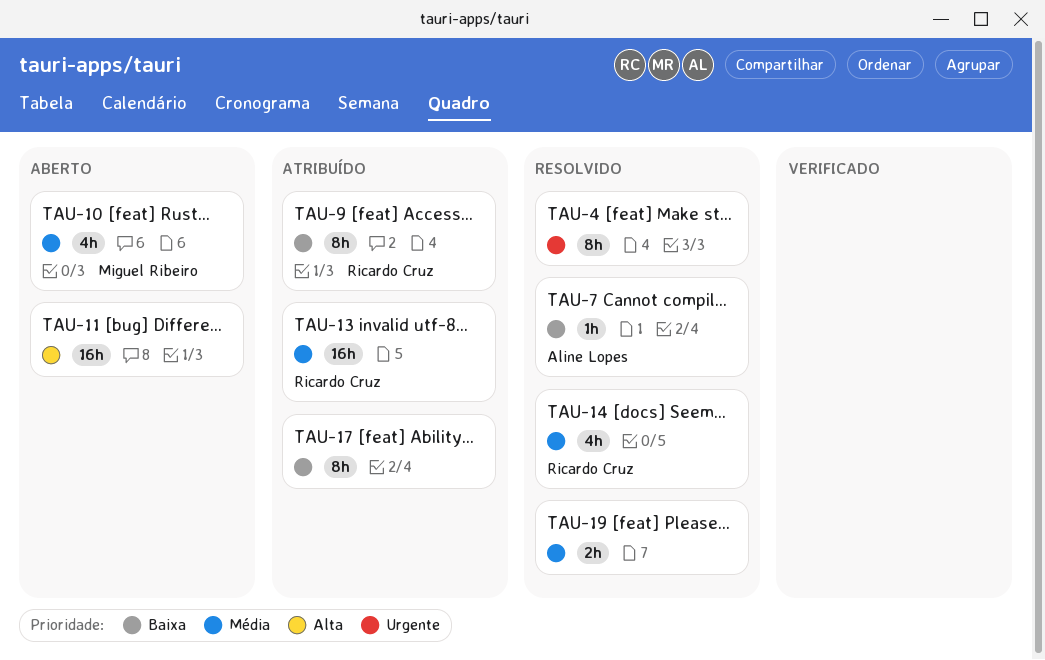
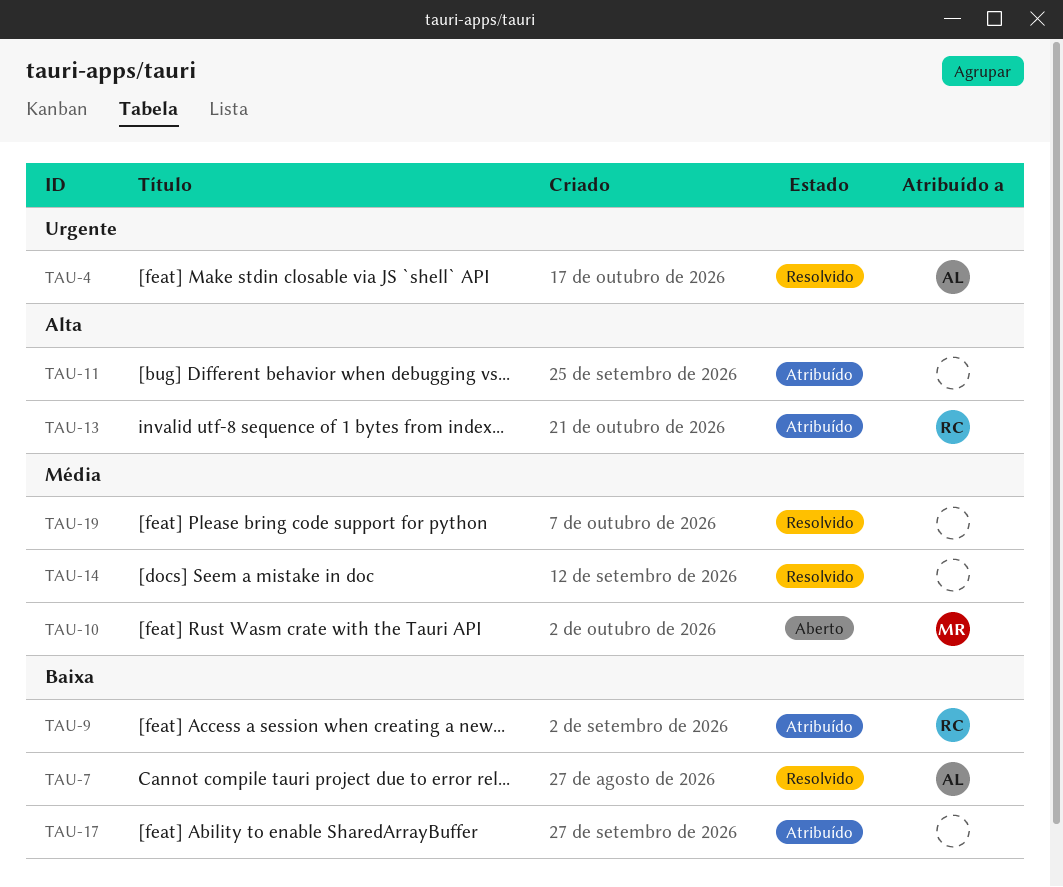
TAU-4, owner: none -> Aline Lopes
TAU-11, status: Aberto -> Atribuído
TAU-13, priority: Média -> Alta
TAU-14, owner: Ricardo Cruz -> none

